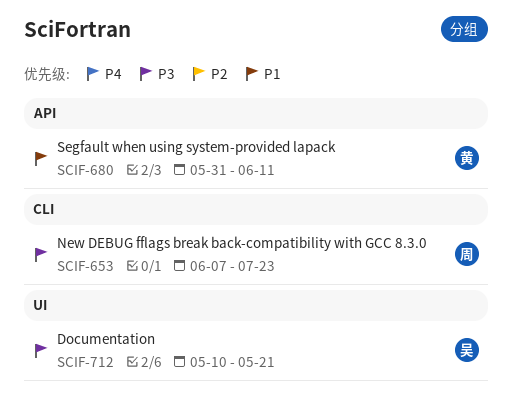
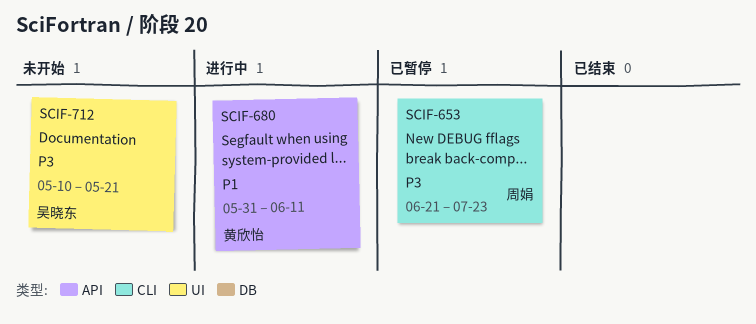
SCIF-653, start: Jun 7 -> Jun 21

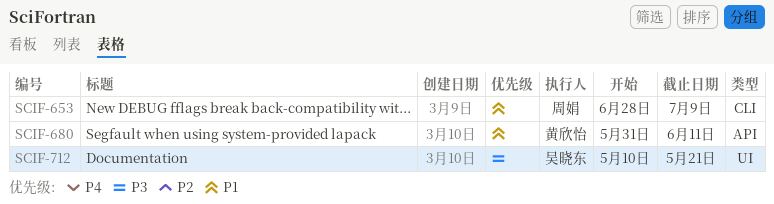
SCIF-653, priority: P3 -> P1
SCIF-653, start: Jun 21 -> Jun 28
SCIF-653, due: Jul 23 -> Jul 9

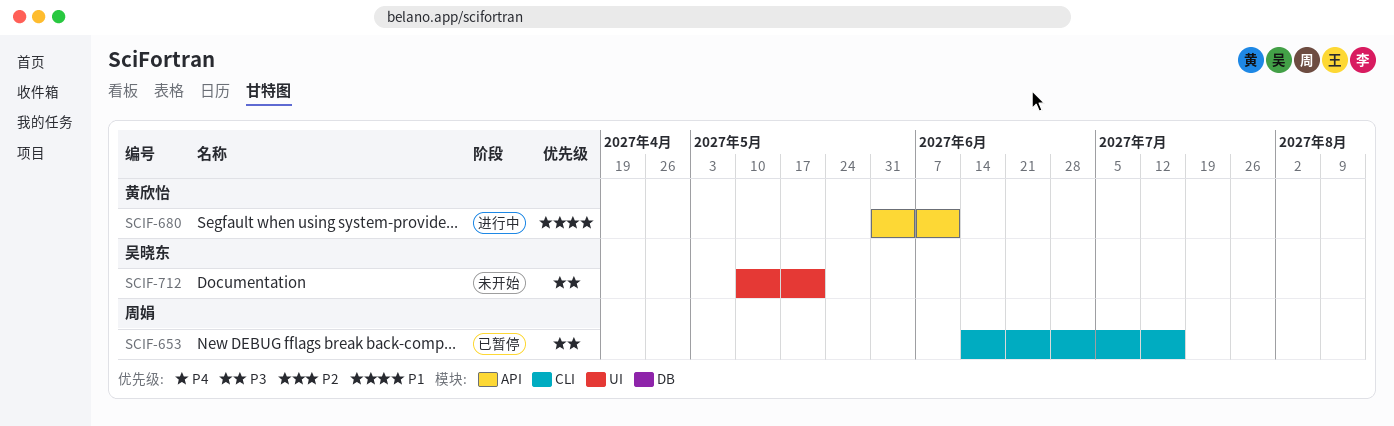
SCIF-653, priority: P1 -> P3
SCIF-653, start: Jun 28 -> Jun 14
SCIF-653, due: Jul 9 -> Jul 16

